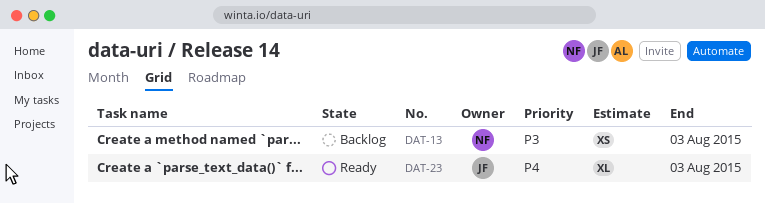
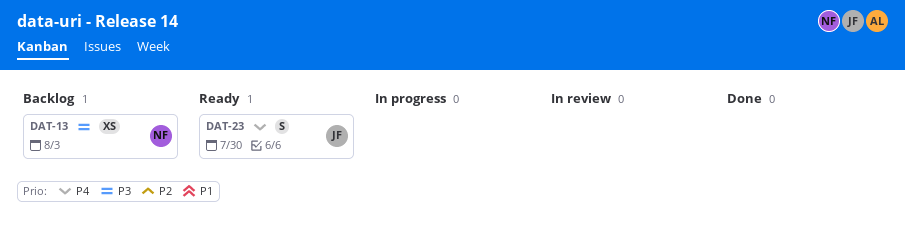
DAT-23, estimate: XL -> S
DAT-23, due: Aug 3 -> Jul 30

